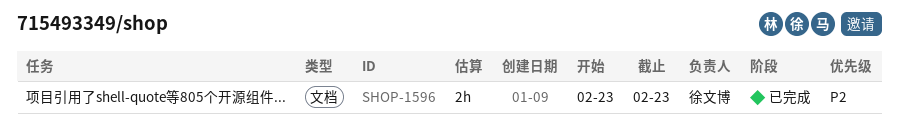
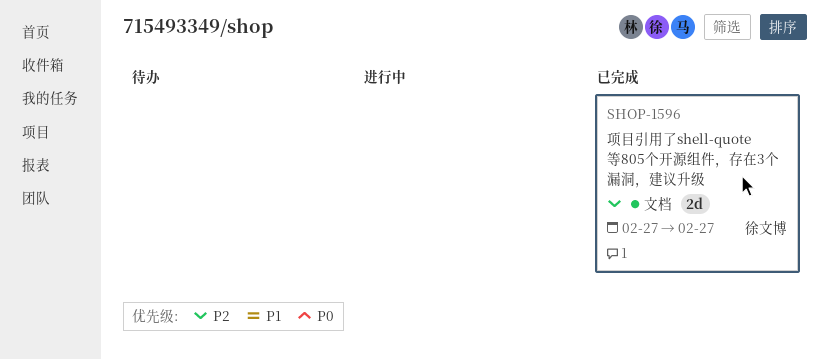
SHOP-1596, estimate: 2h -> 2d
SHOP-1596, start: Feb 23 -> Feb 27
SHOP-1596, due: Feb 23 -> Feb 27

